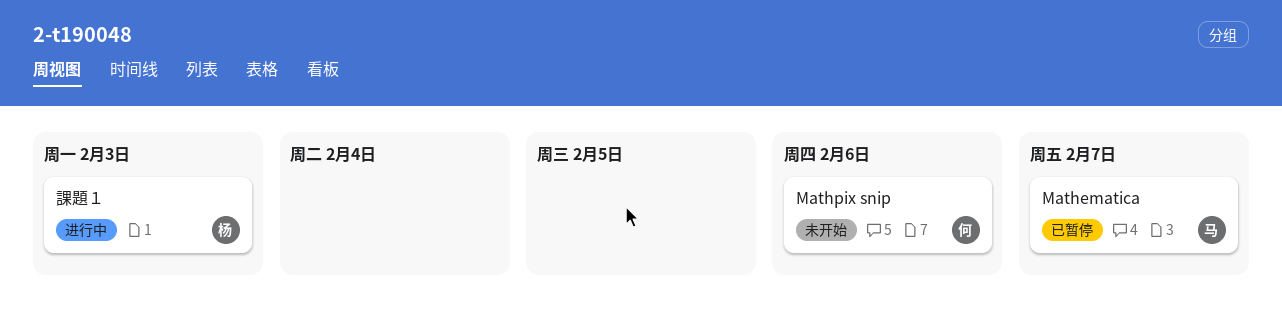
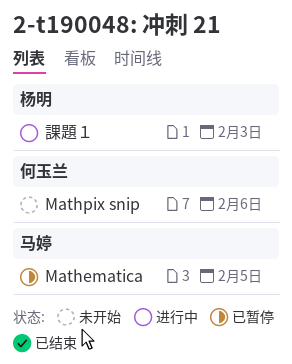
Mathematica, due: Feb 7 -> Feb 5

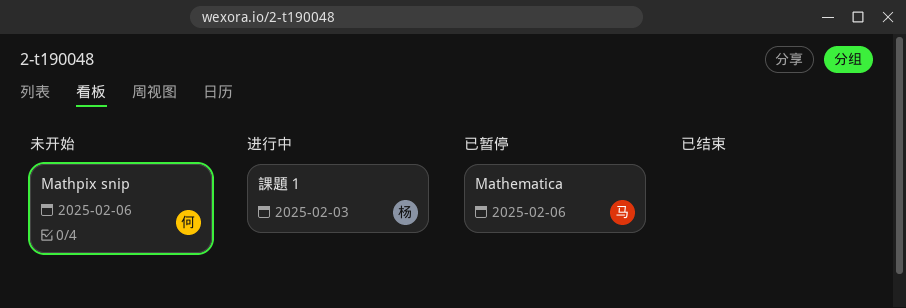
Mathematica, due: Feb 5 -> Feb 6

